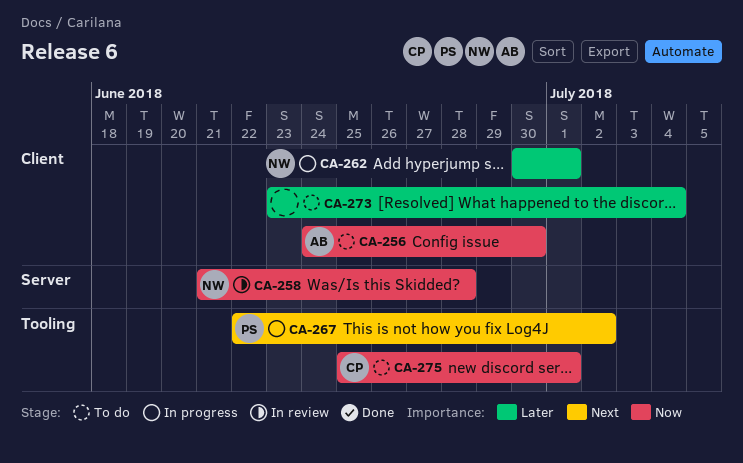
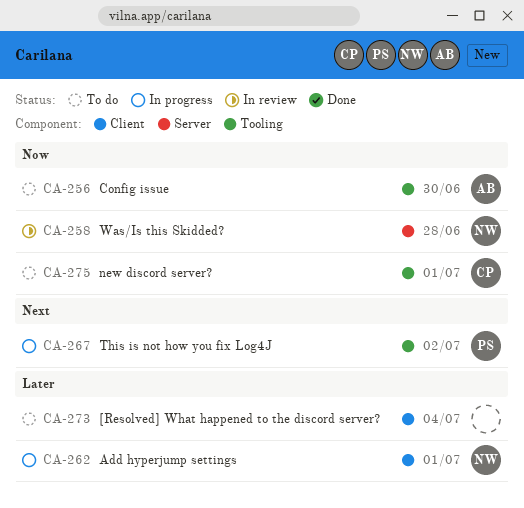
CA-256, label: Client -> Tooling

